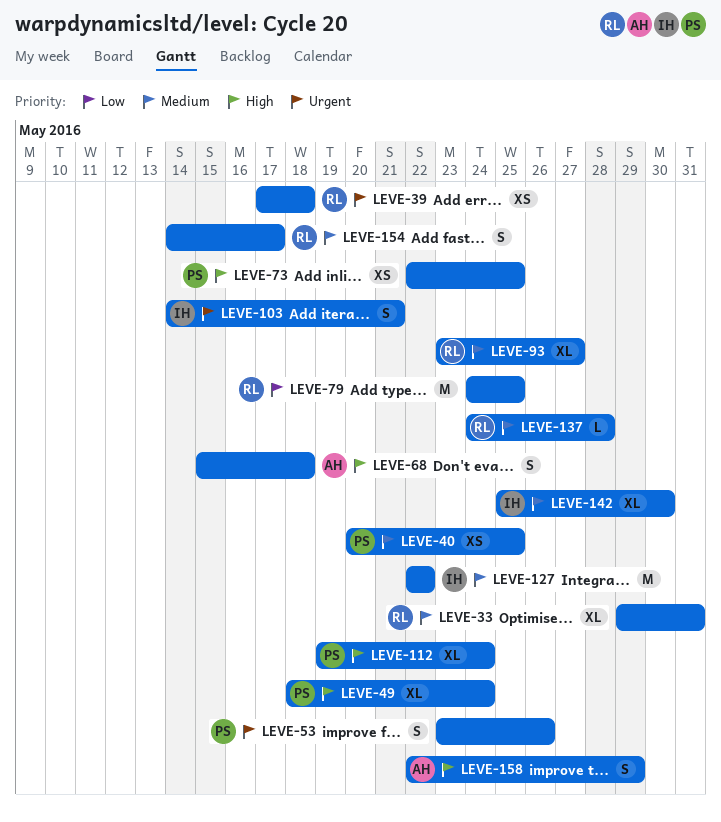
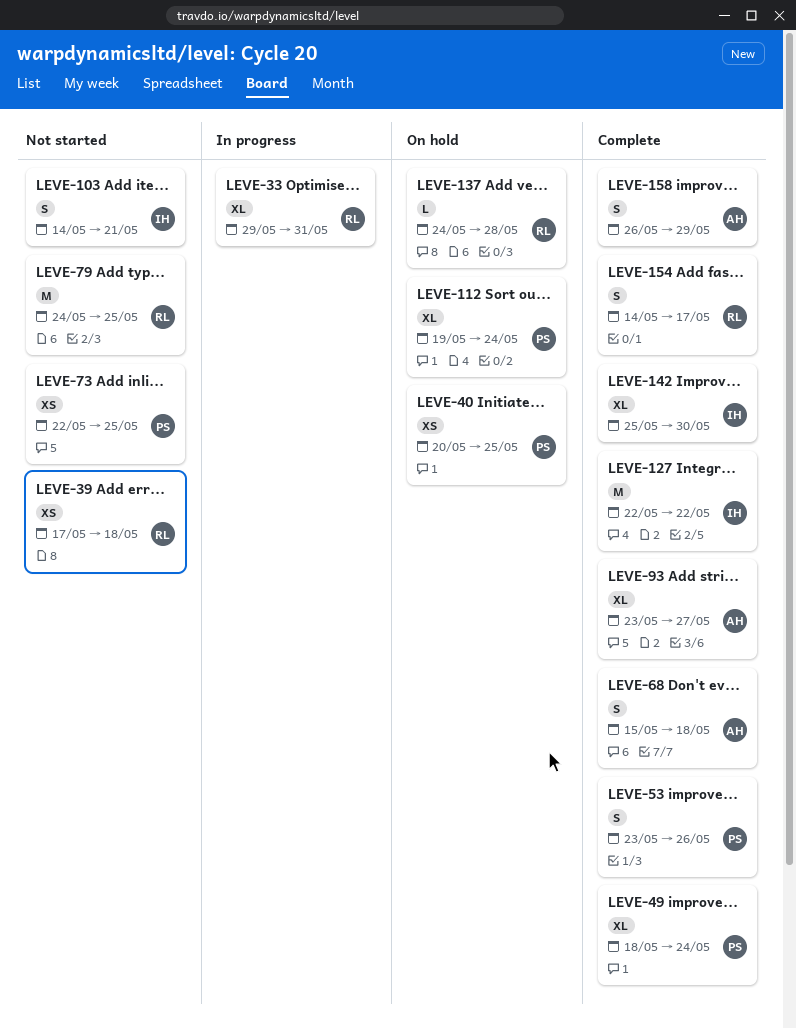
LEVE-93, owner: RL -> AH
LEVE-158, start: May 22 -> May 26

